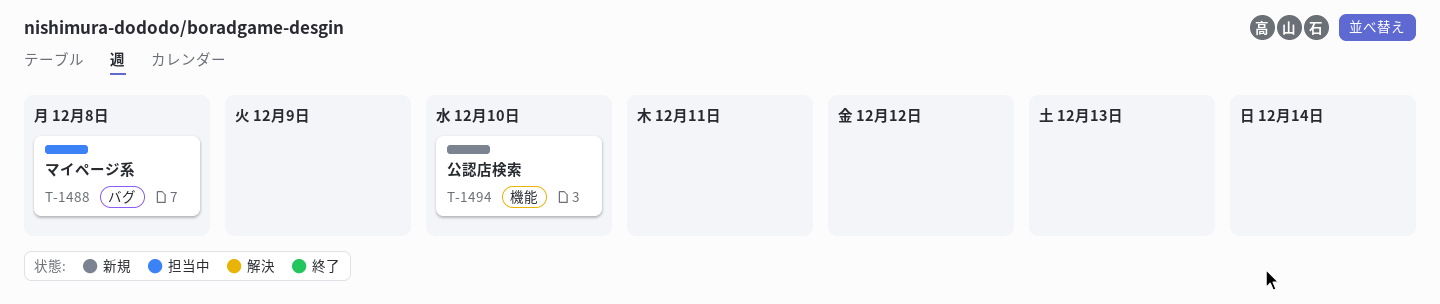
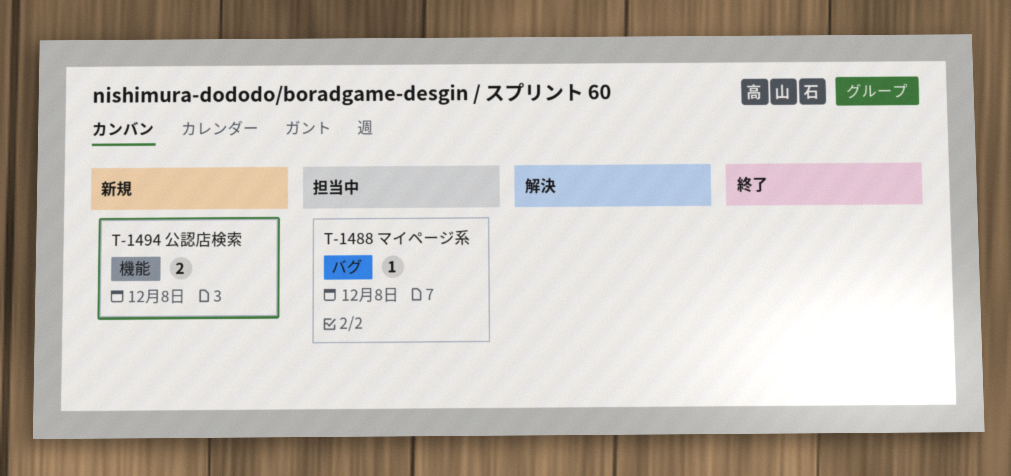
T-1494, due: Dec 10 -> Dec 8

